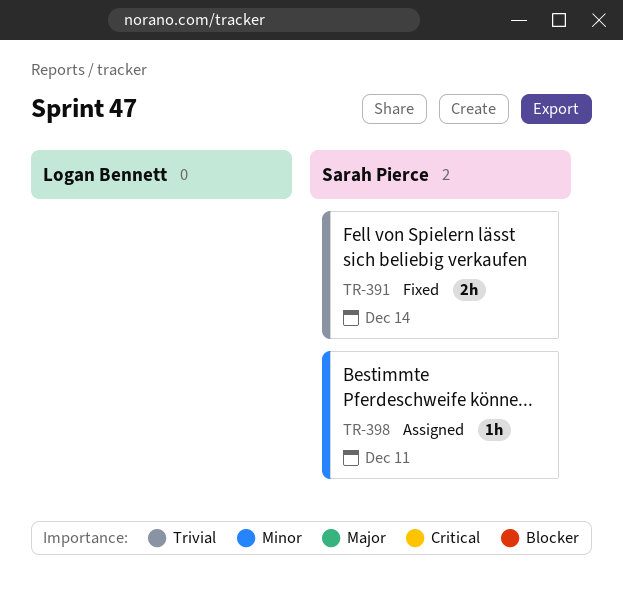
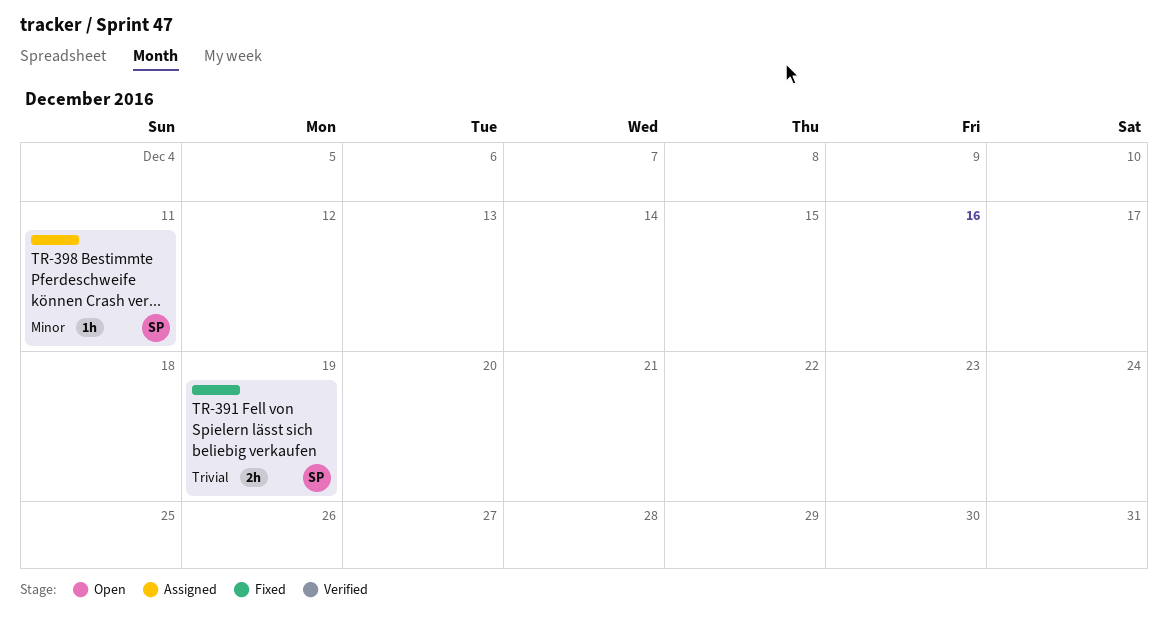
TR-391, due: Dec 14 -> Dec 19

